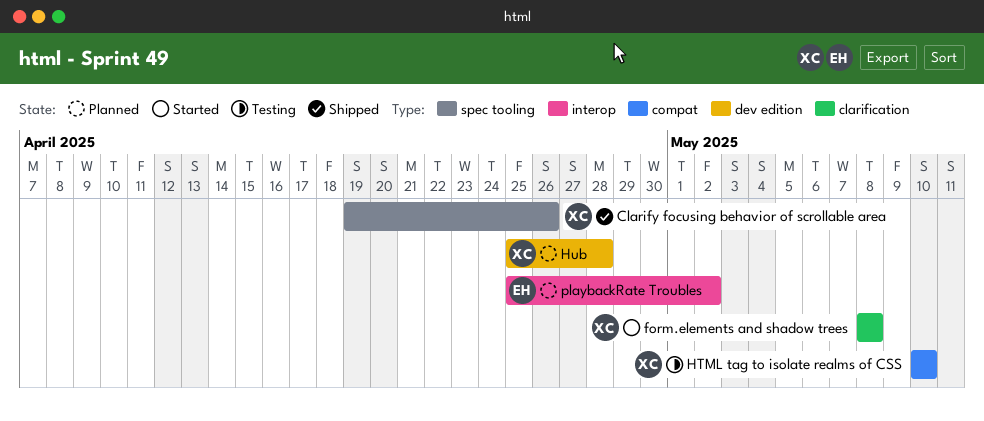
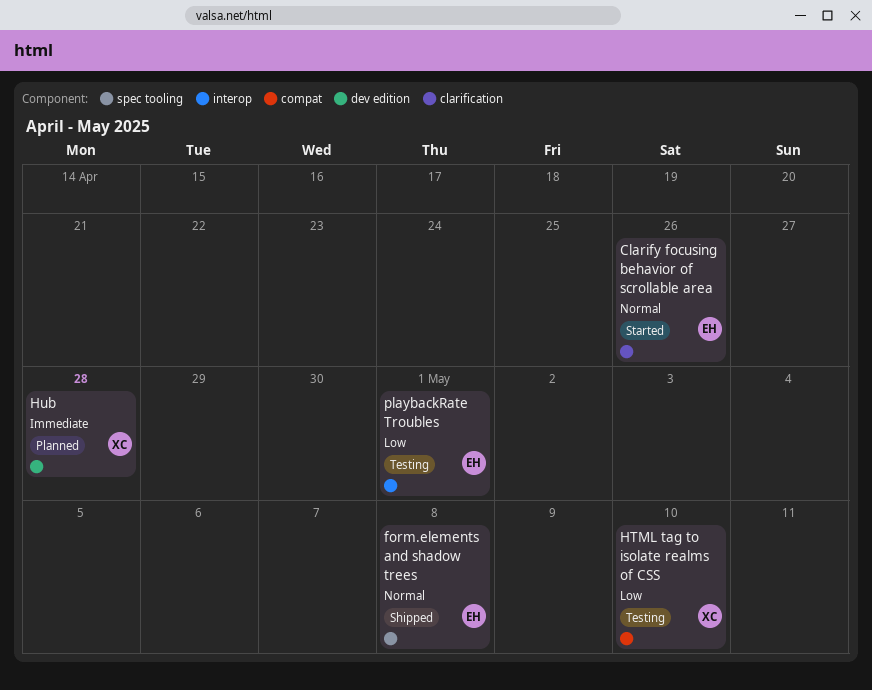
Clarify focusing behavior of scrollable area, status: Shipped -> Started
Clarify focusing behavior of scrollable area, owner: XC -> EH
Clarify focusing behavior of scrollable area, label: spec tooling -> clarification
form.elements and shadow trees, status: Started -> Shipped
form.elements and shadow trees, owner: XC -> EH
form.elements and shadow trees, label: clarification -> spec tooling
playbackRate Troubles, status: Planned -> Testing
playbackRate Troubles, due: May 2 -> May 1

